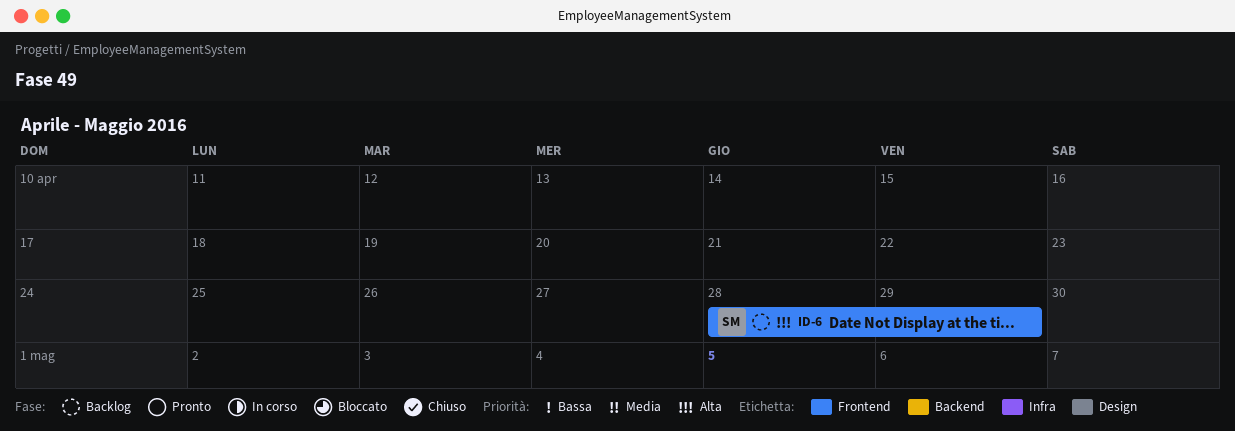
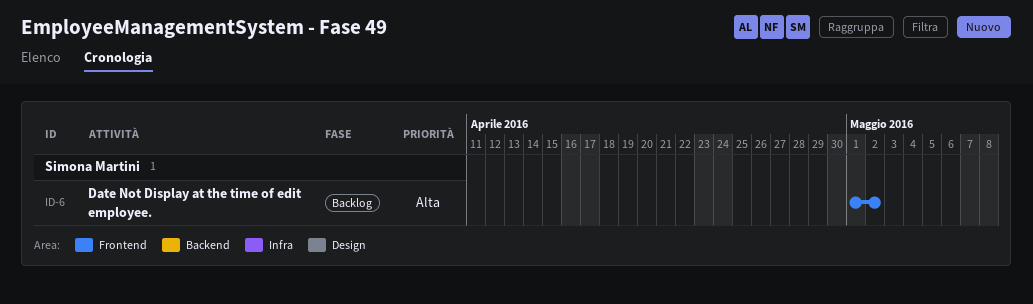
ID-6, start: Apr 28 -> May 1
ID-6, due: Apr 29 -> May 2

